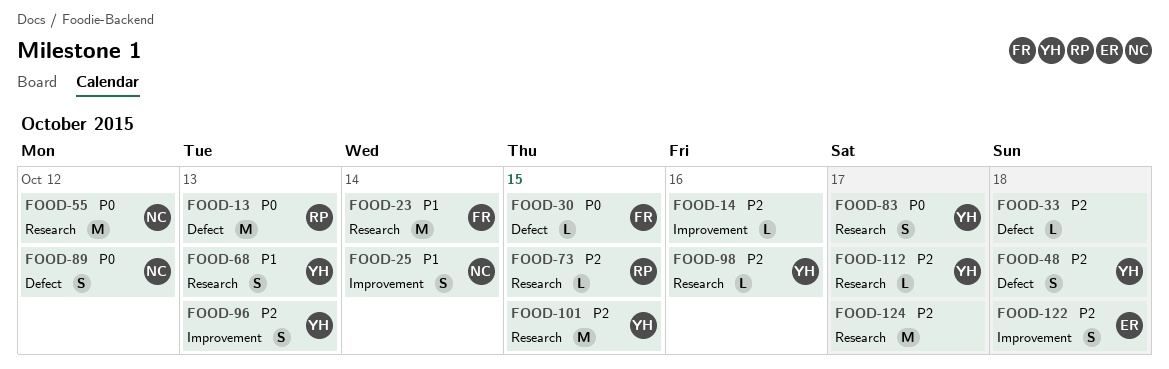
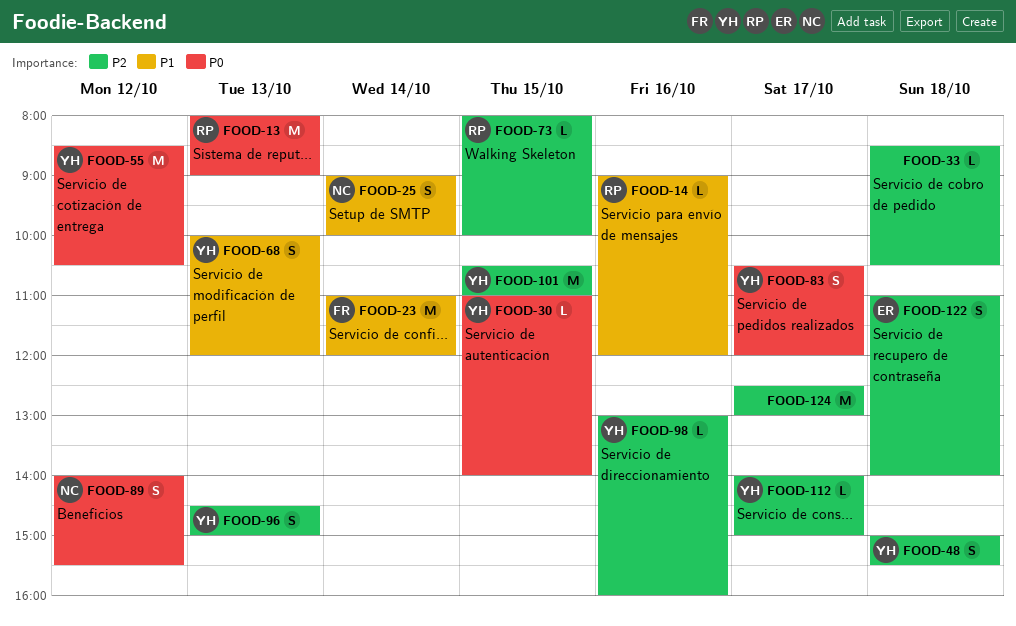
FOOD-14, owner: none -> RP
FOOD-14, priority: P2 -> P1
FOOD-30, owner: FR -> YH
FOOD-55, owner: NC -> YH

